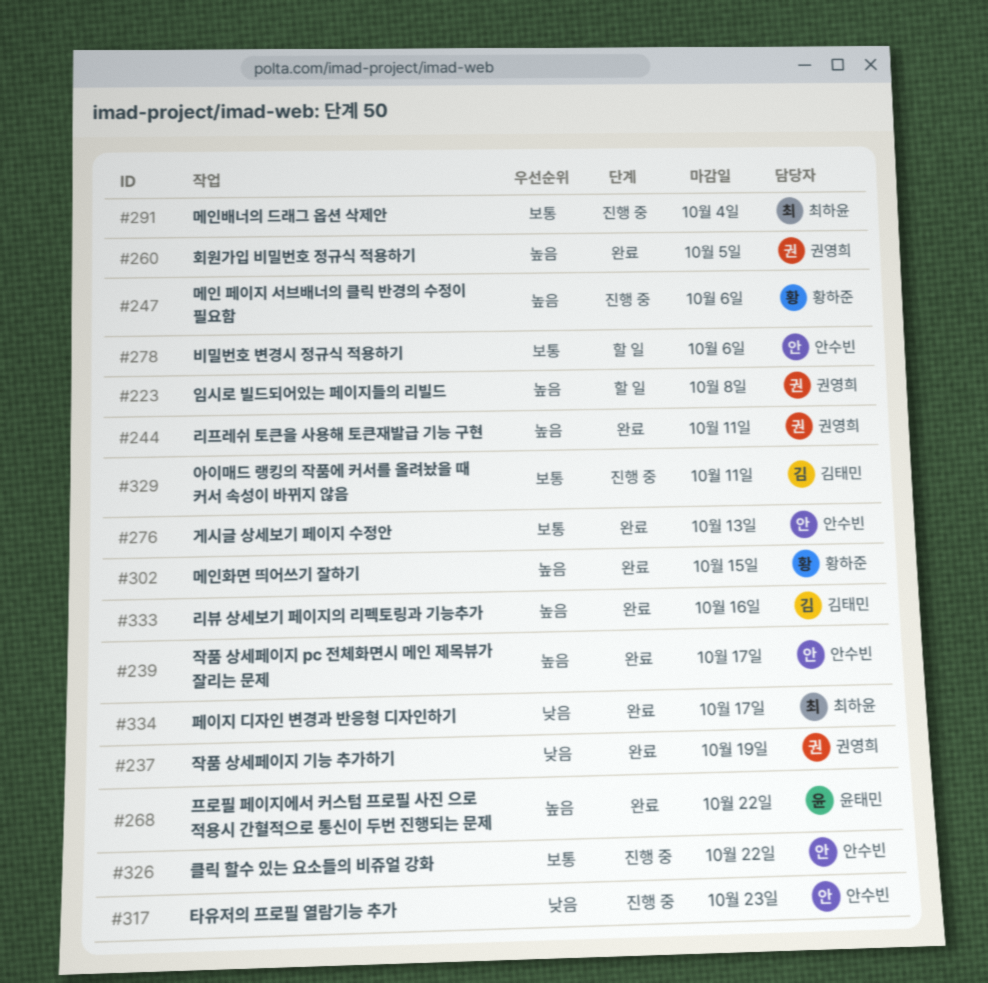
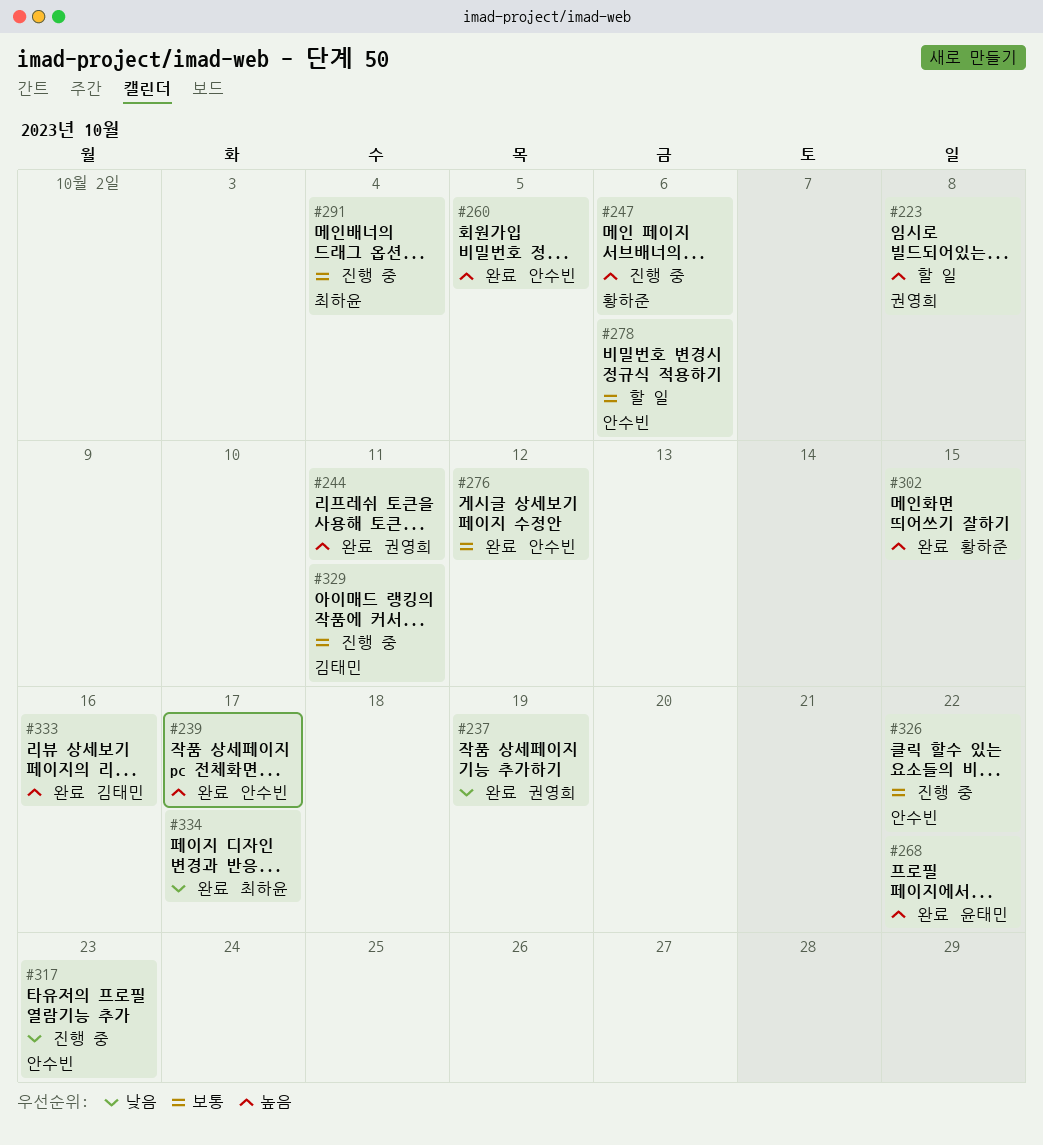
#260, owner: 권영희 -> 안수빈
#276, due: Oct 13 -> Oct 12

